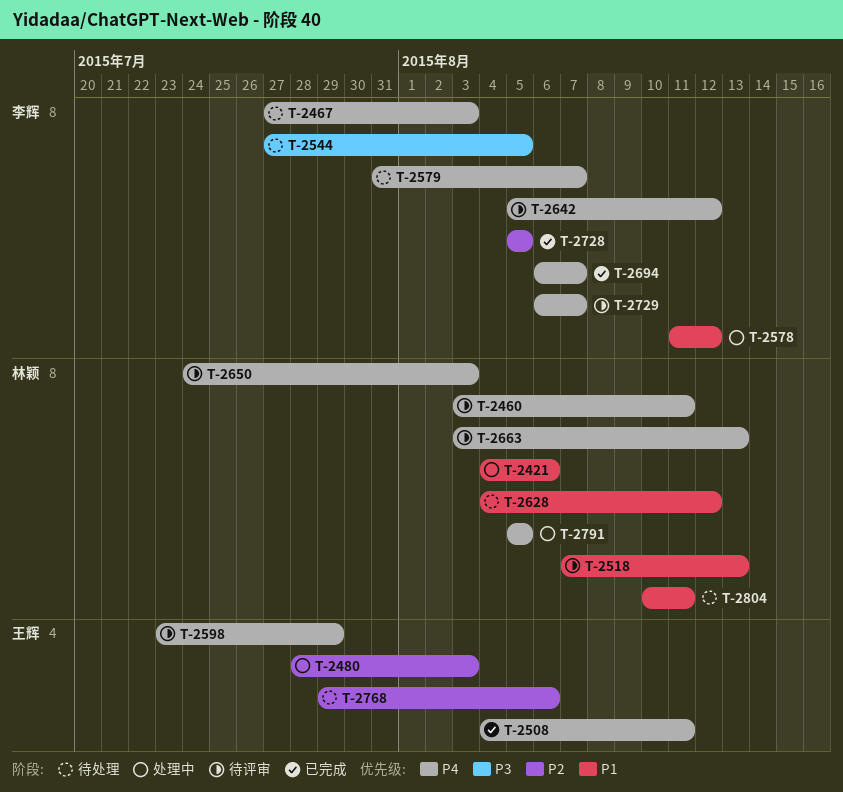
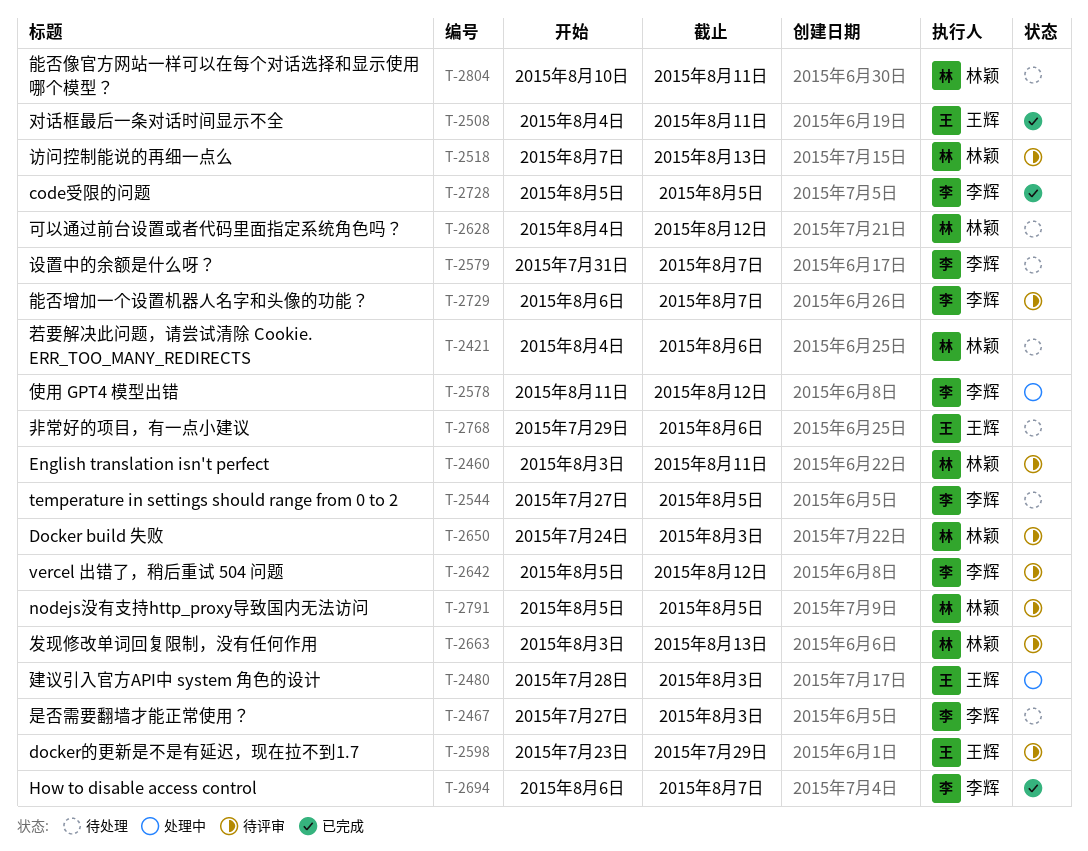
T-2421, status: 处理中 -> 待处理
T-2791, status: 处理中 -> 待评审

